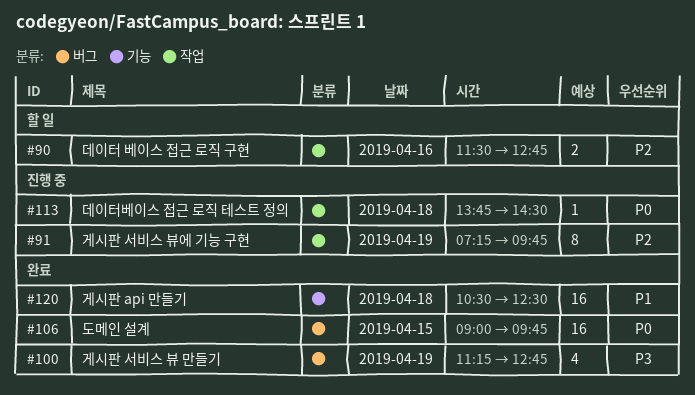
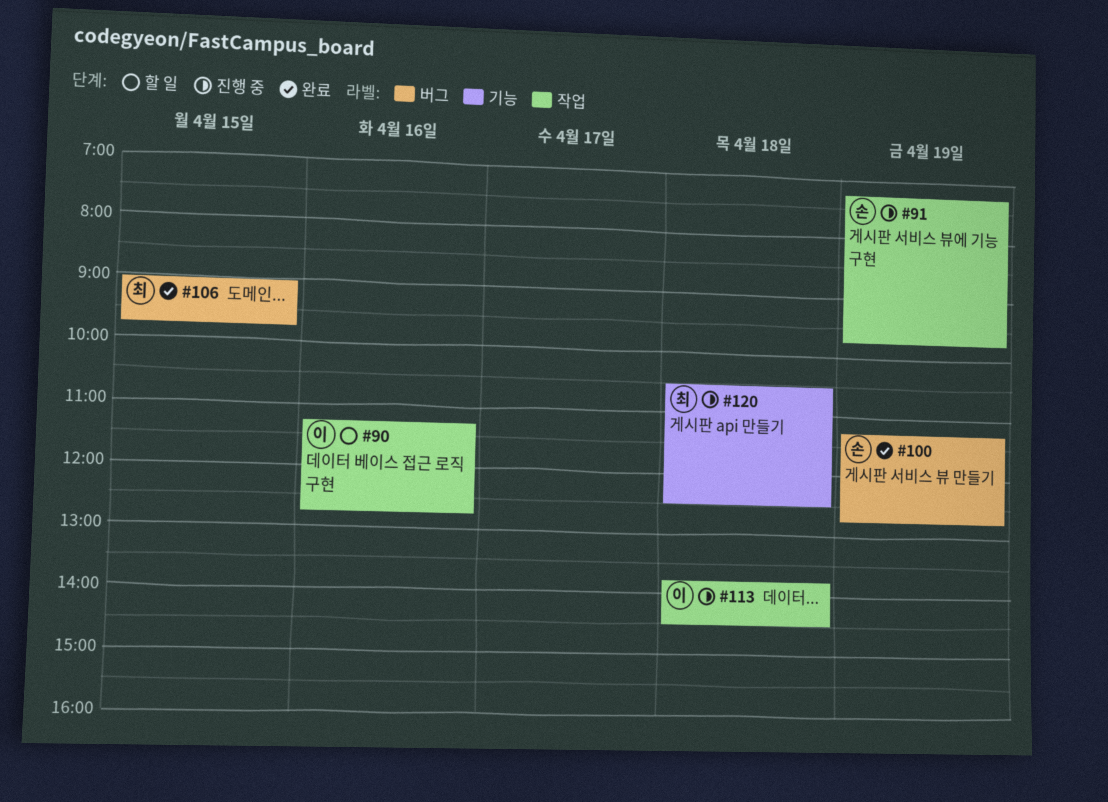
#90, begins: 11:30 -> 11:15
#120, status: 완료 -> 진행 중

